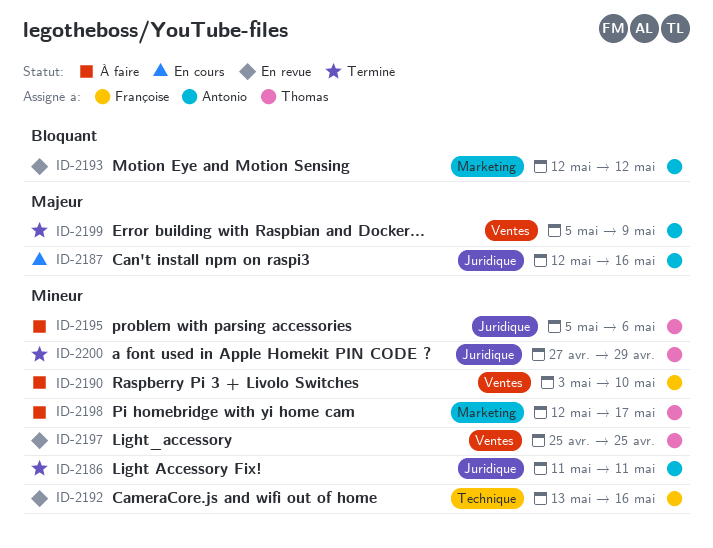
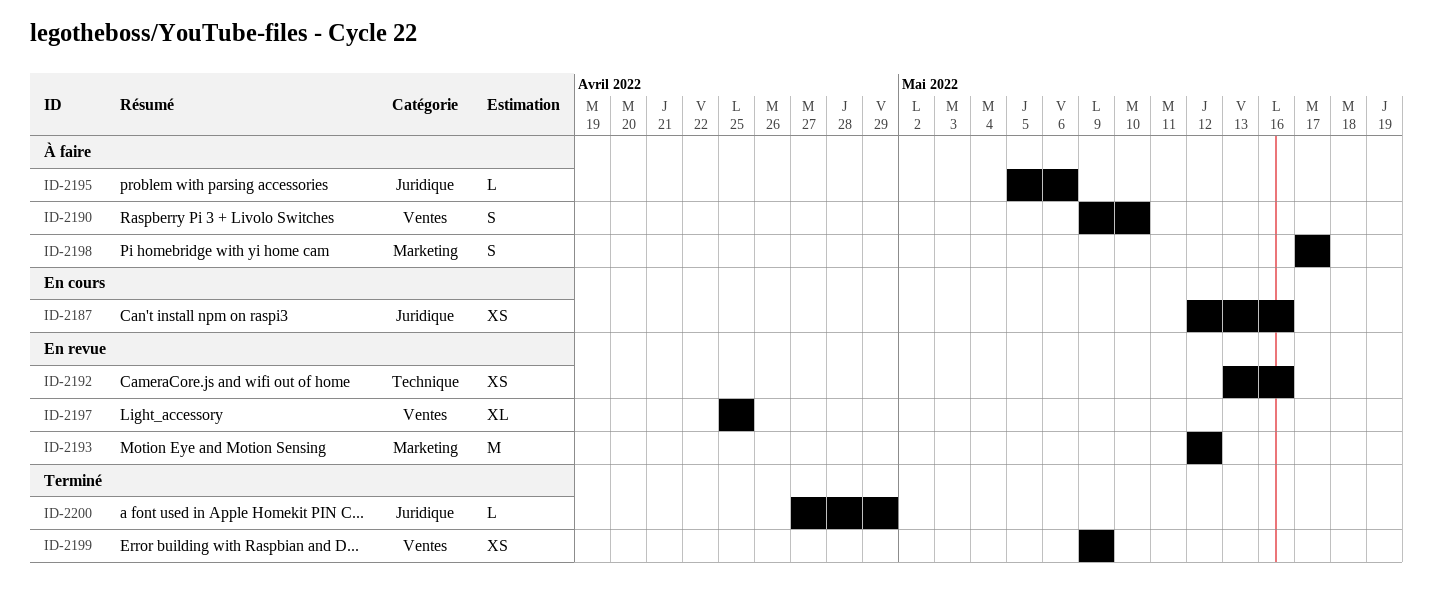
ID-2186: present -> none
ID-2190, start: May 3 -> May 9
ID-2198, start: May 12 -> May 17
ID-2199, start: May 5 -> May 9

